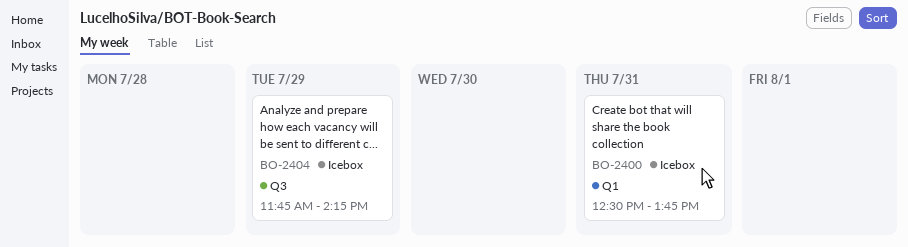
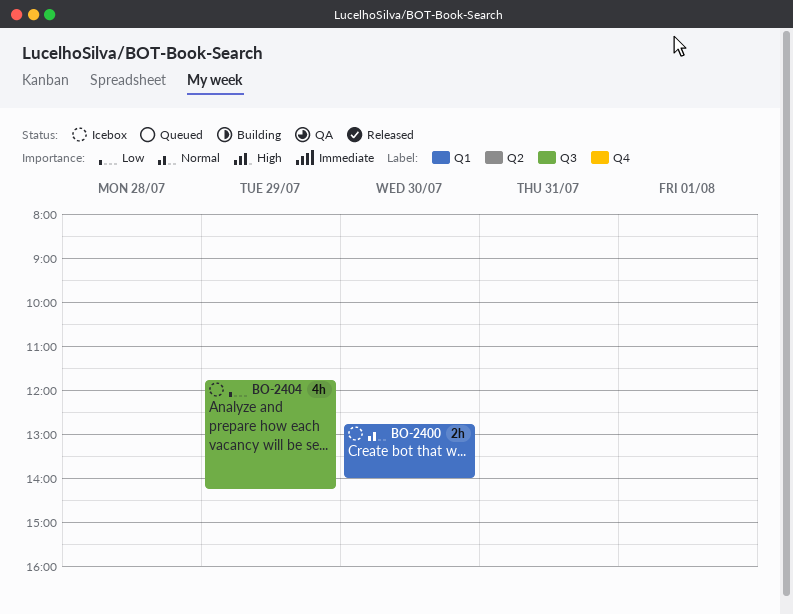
BO-2400, day: Jul 31 -> Jul 30
BO-2400, begins: 12:30 -> 12:45
BO-2400, ends: 13:45 -> 14:00

